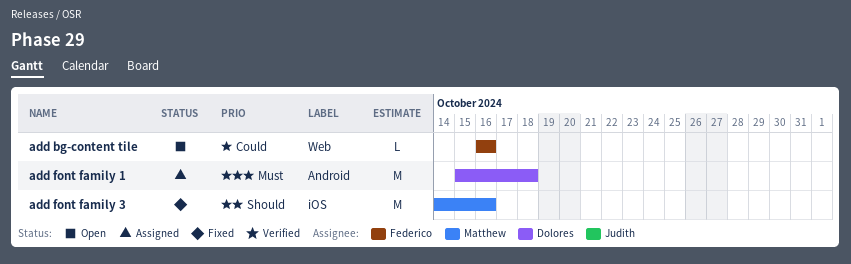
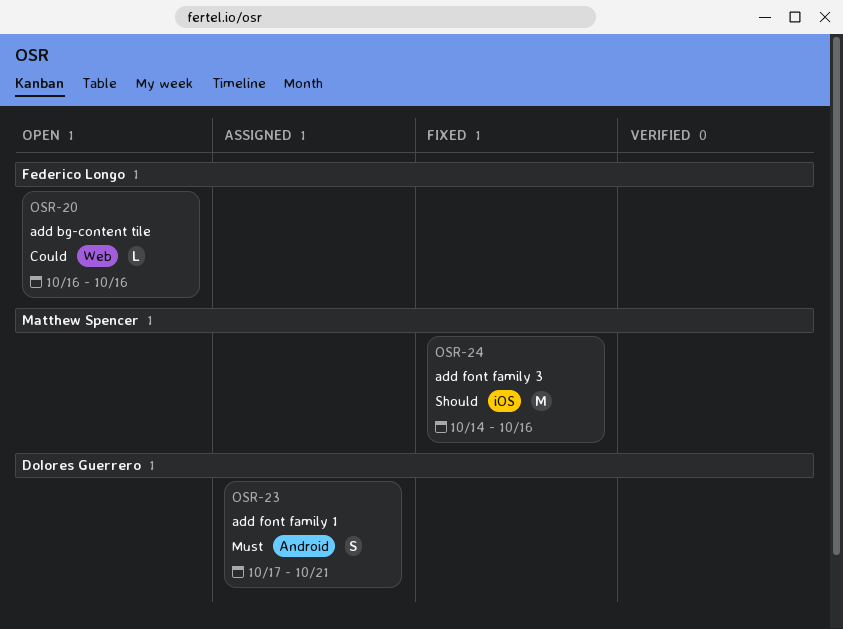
add font family 1, estimate: M -> S
add font family 1, start: Oct 15 -> Oct 17
add font family 1, due: Oct 18 -> Oct 21

